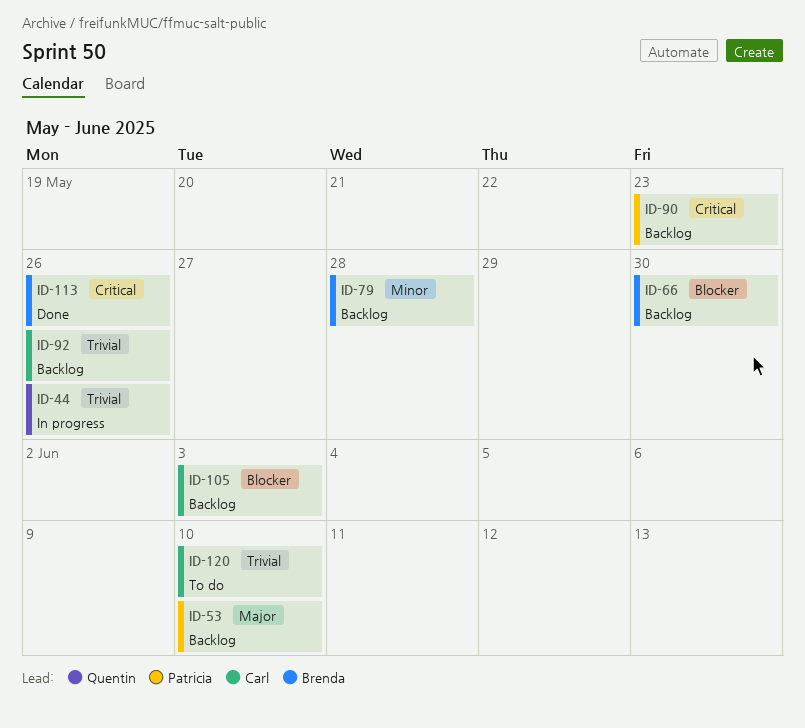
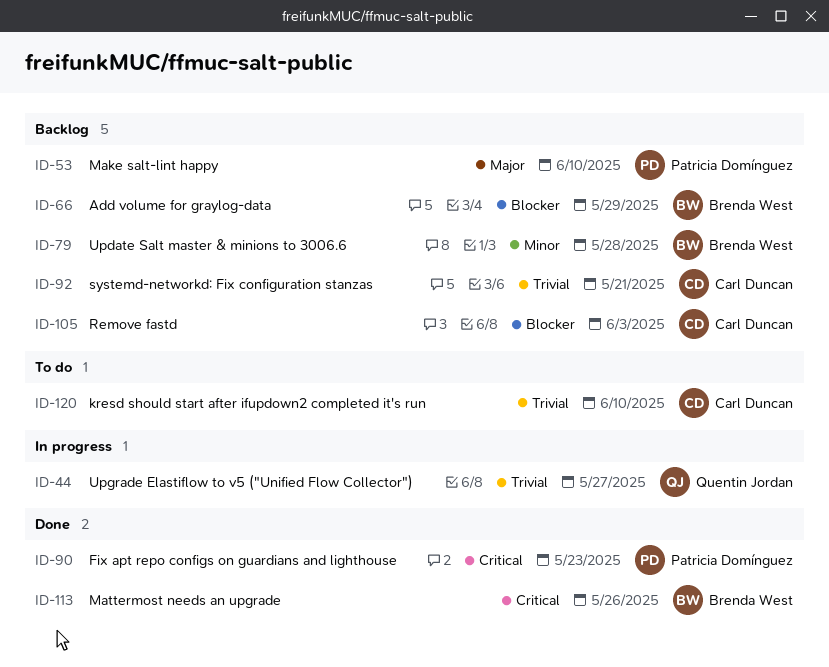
ID-44, due: May 26 -> May 27
ID-66, due: May 30 -> May 29
ID-90, status: Backlog -> Done
ID-92, due: May 26 -> May 21

